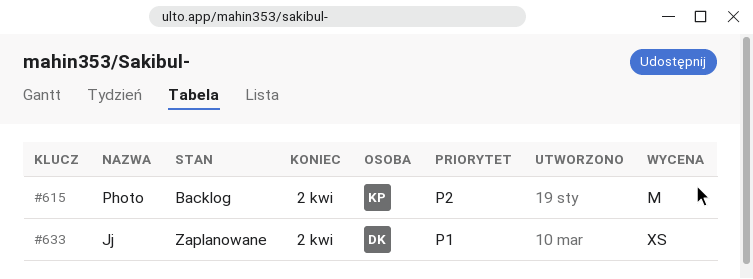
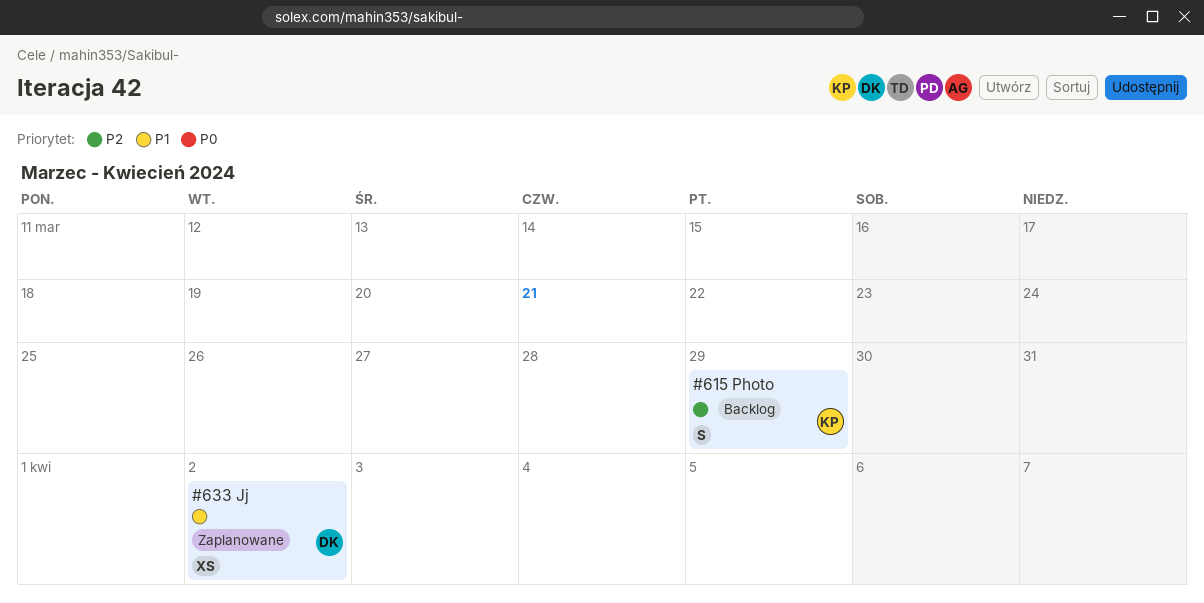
#615, estimate: M -> S
#615, due: Apr 2 -> Mar 29

